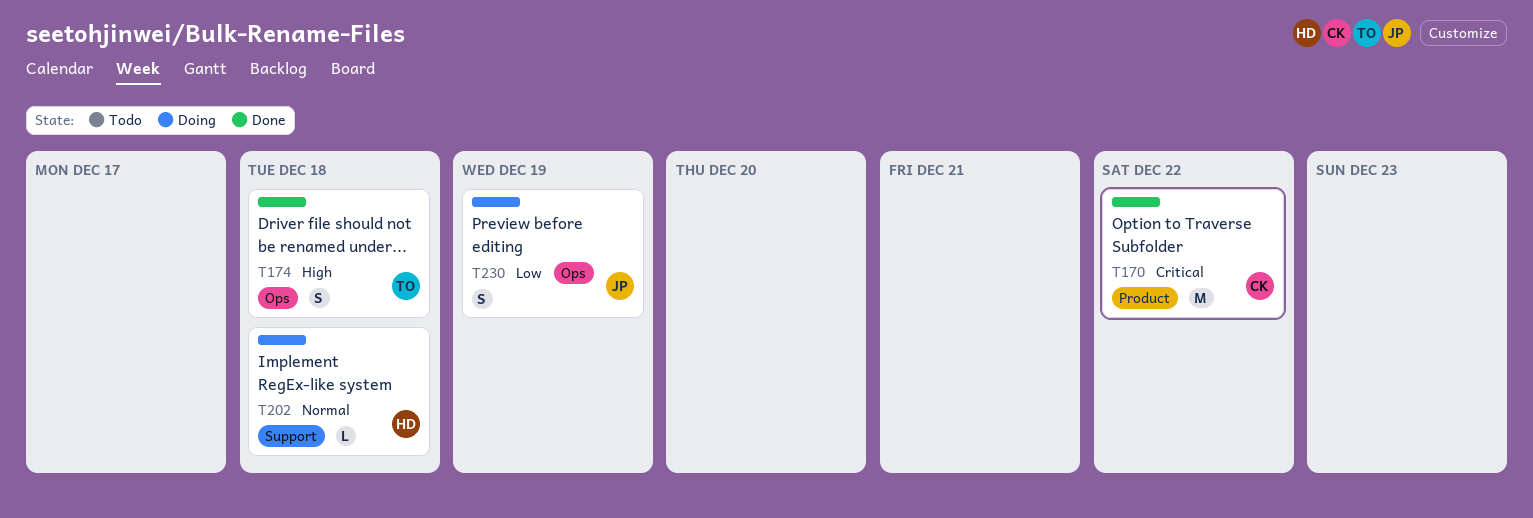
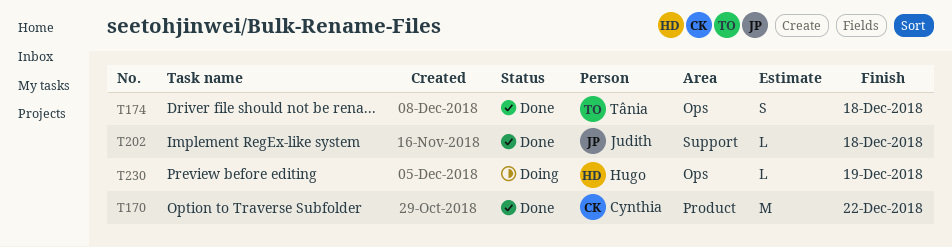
T202, status: Doing -> Done
T202, owner: Hugo -> Judith
T230, owner: Judith -> Hugo
T230, estimate: S -> L

